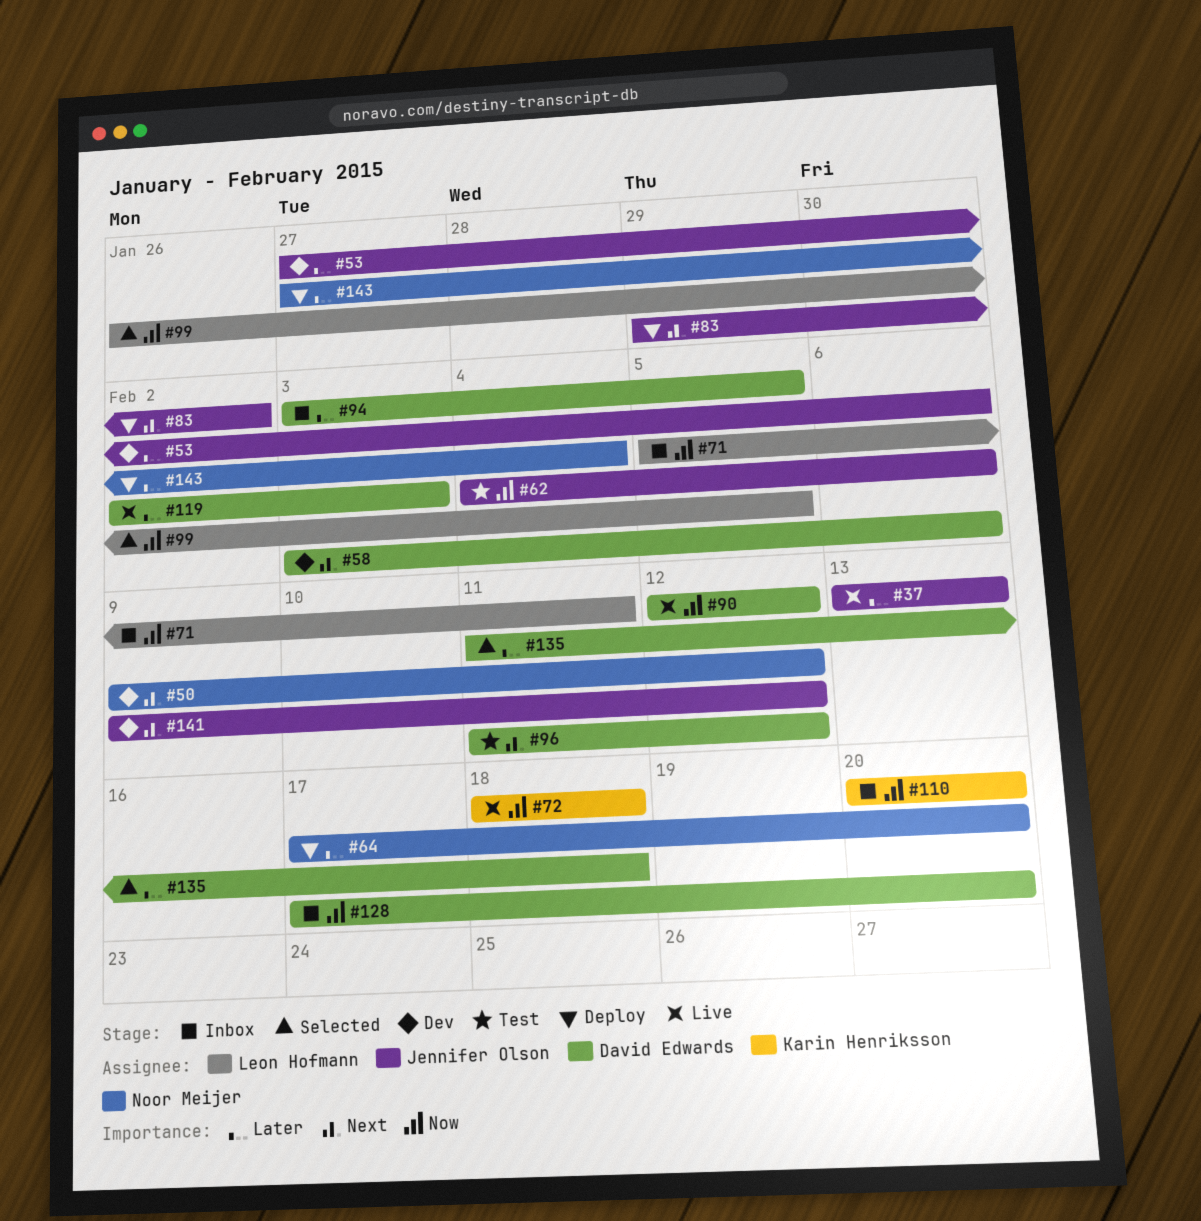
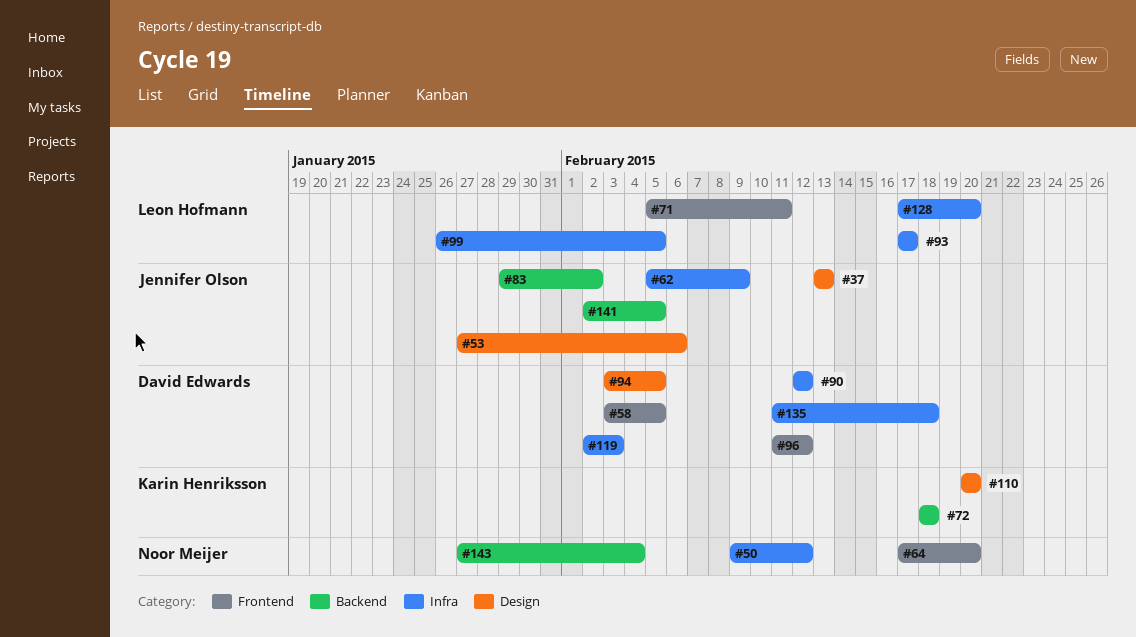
#58, due: Feb 6 -> Feb 5
#62, start: Feb 4 -> Feb 5
#62, due: Feb 6 -> Feb 9
#93: none -> present
#128, owner: David Edwards -> Leon Hofmann
#141, start: Feb 9 -> Feb 2
#141, due: Feb 12 -> Feb 5

